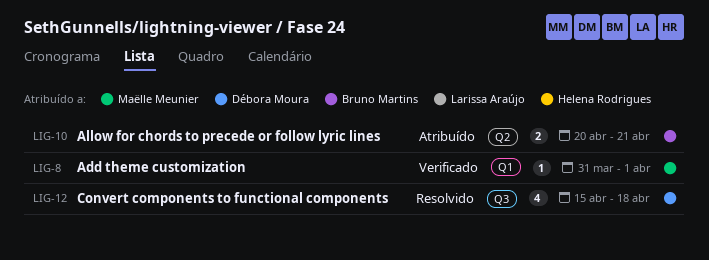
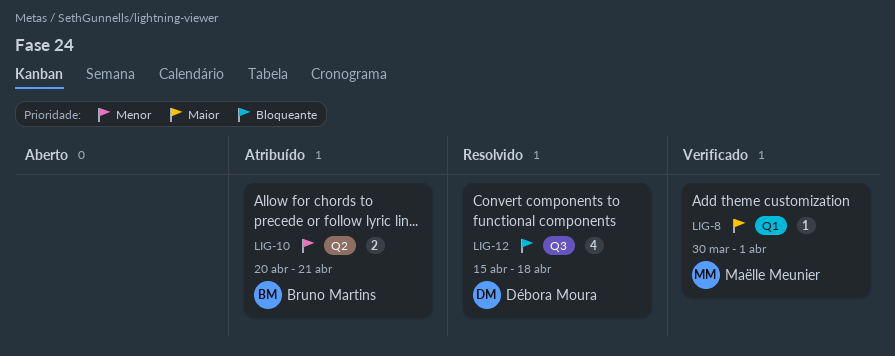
LIG-8, start: Mar 31 -> Mar 30

